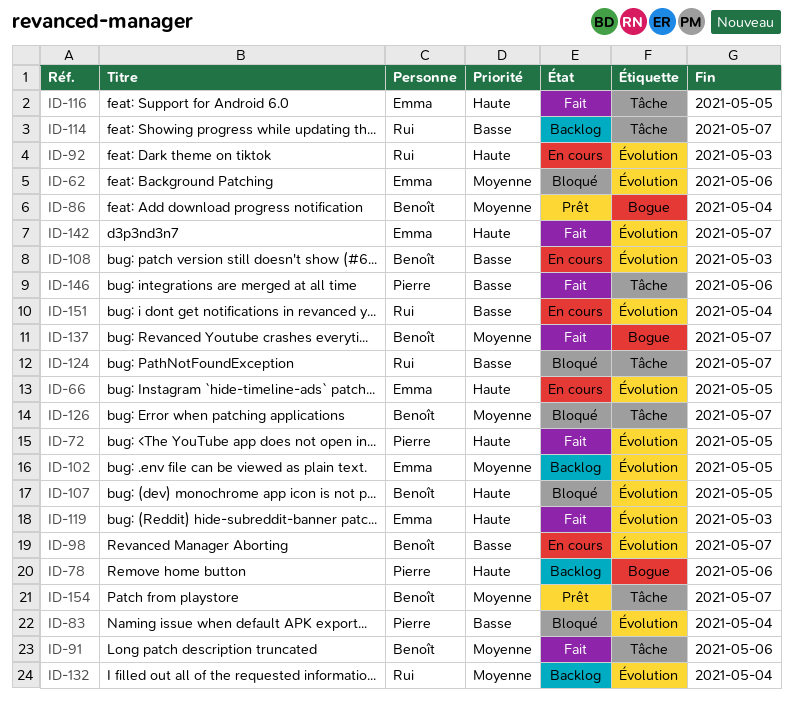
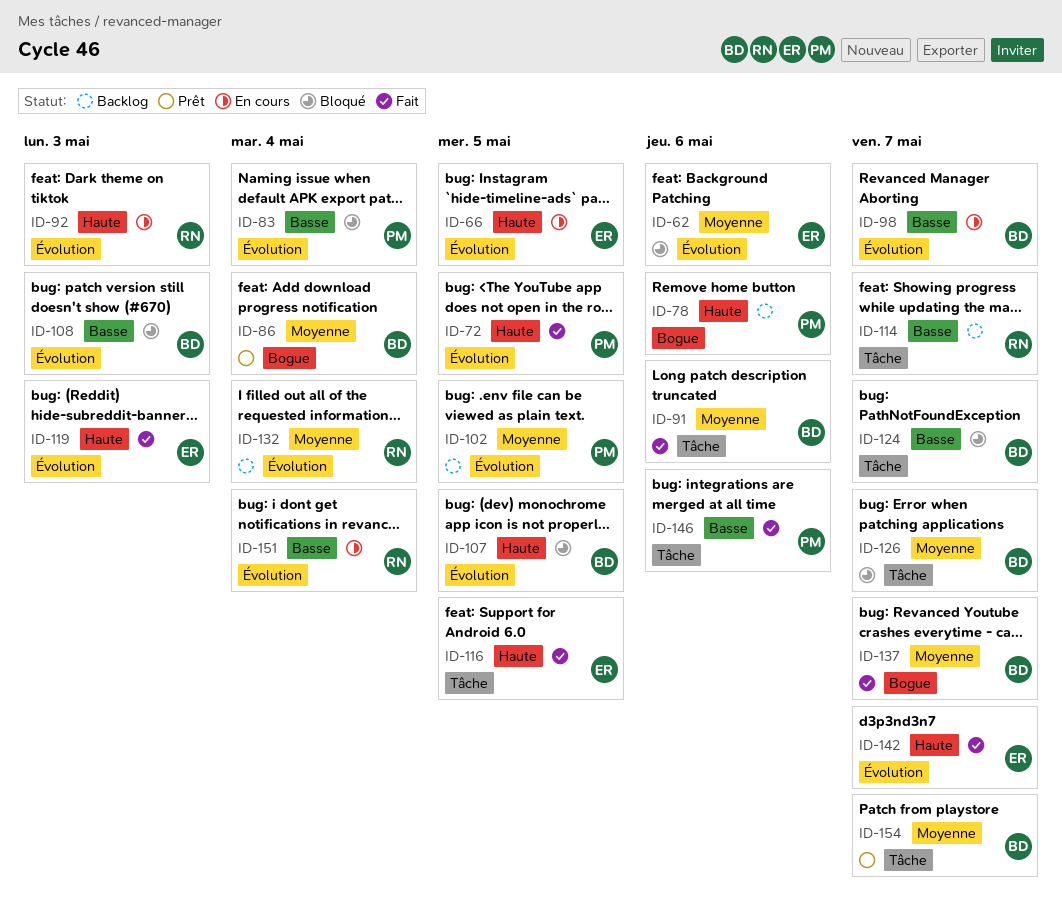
ID-102, owner: Emma -> Pierre
ID-108, status: En cours -> Bloqué
ID-124, owner: Rui -> Benoît

